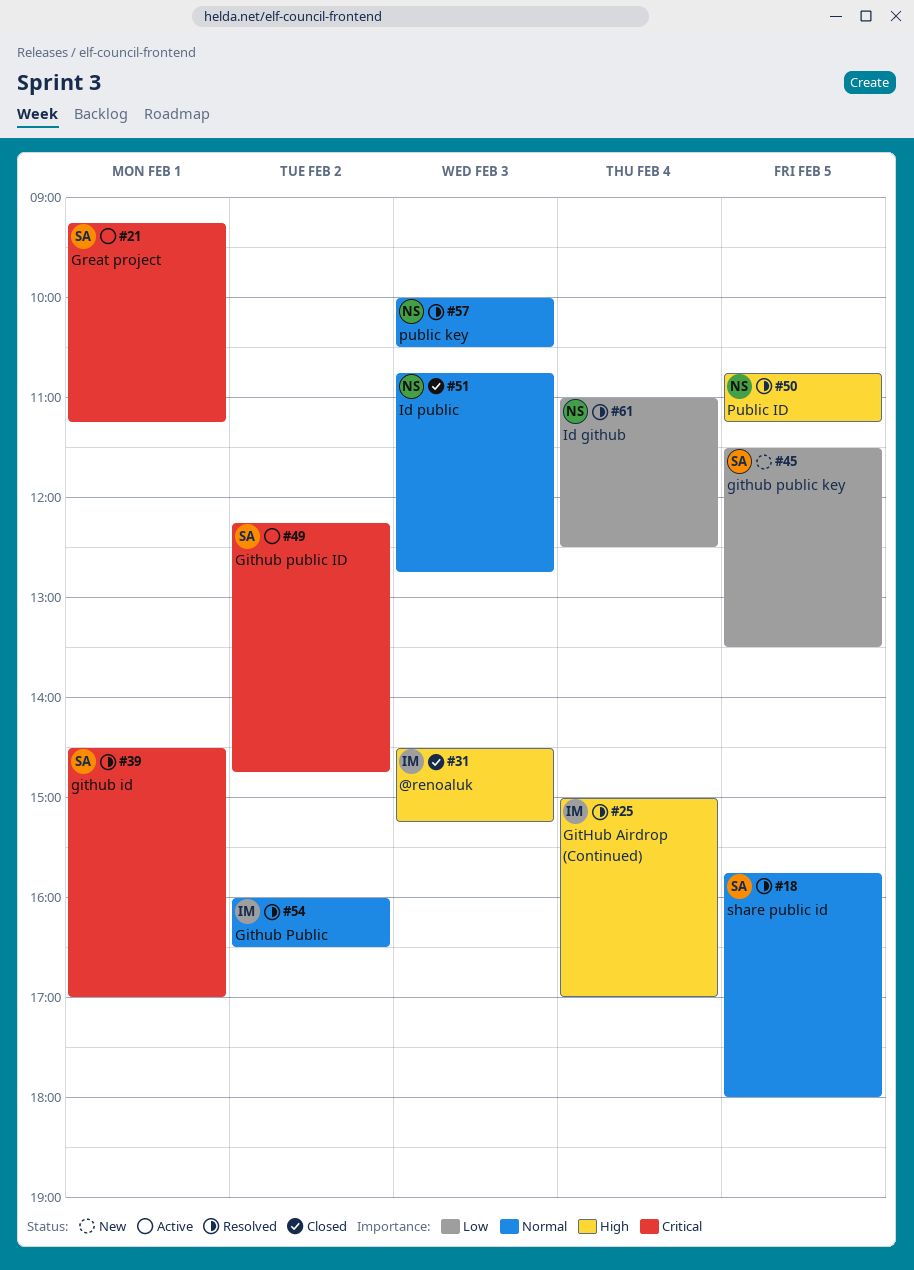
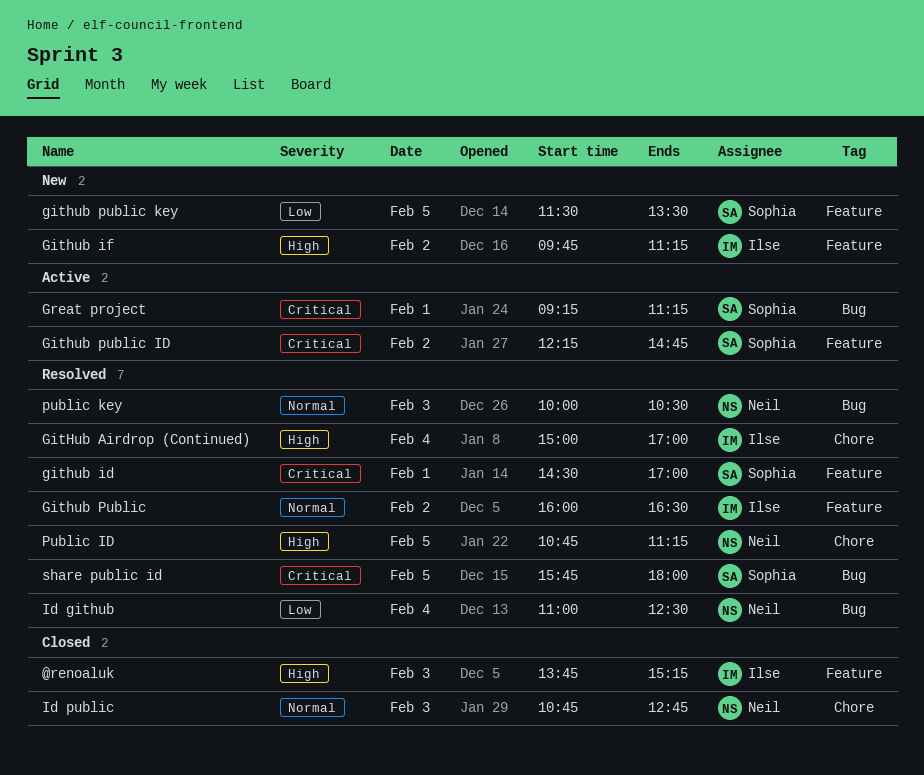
@renoaluk, begins: 14:30 -> 13:45
Github if: none -> present
share public id, priority: Normal -> Critical

